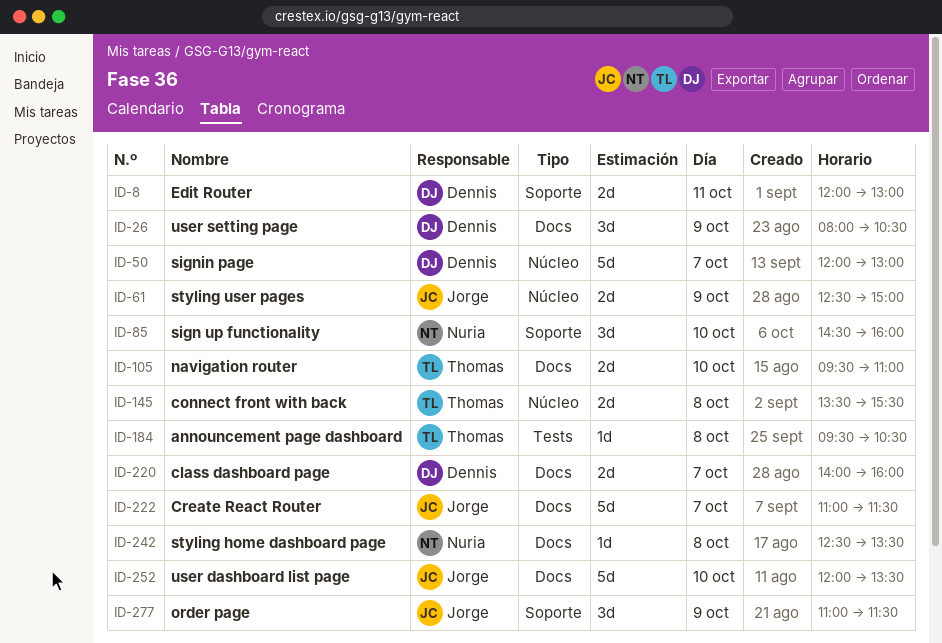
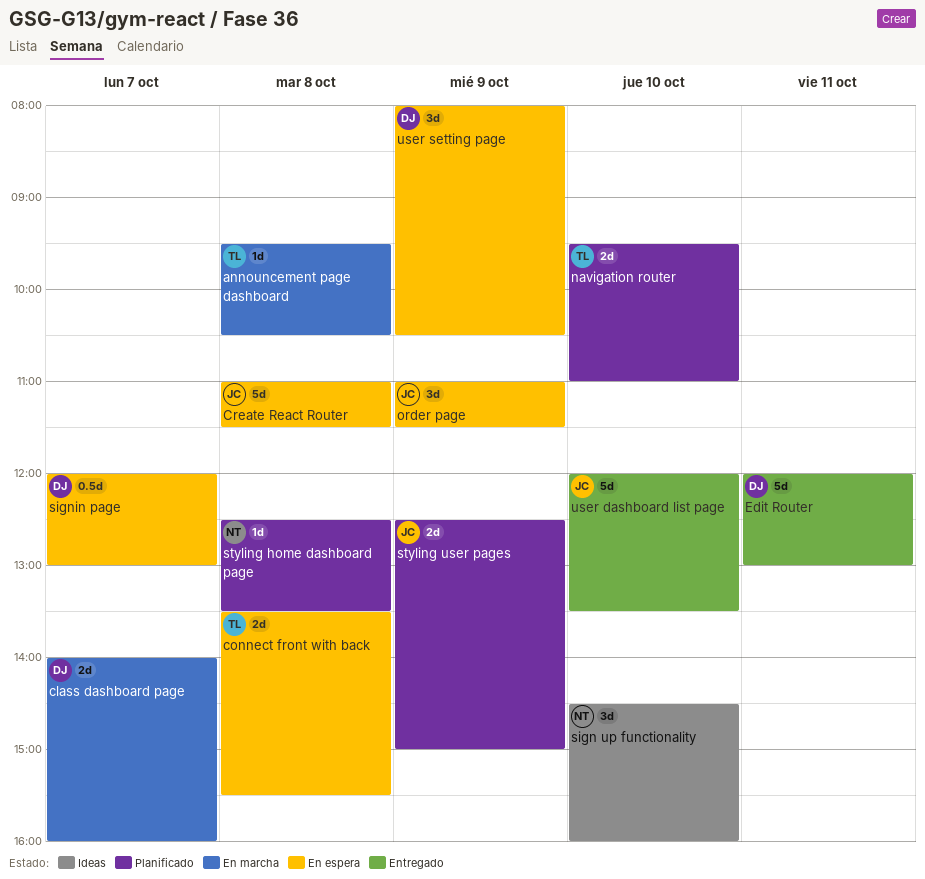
Create React Router, day: Oct 7 -> Oct 8
Edit Router, estimate: 2d -> 5d
signin page, estimate: 5d -> 0.5d

